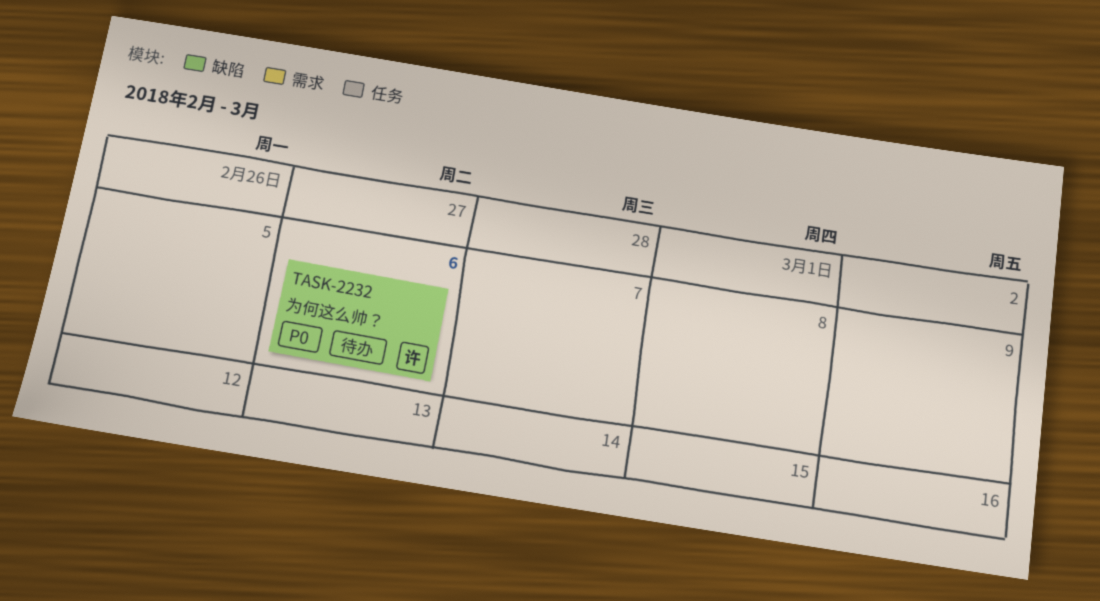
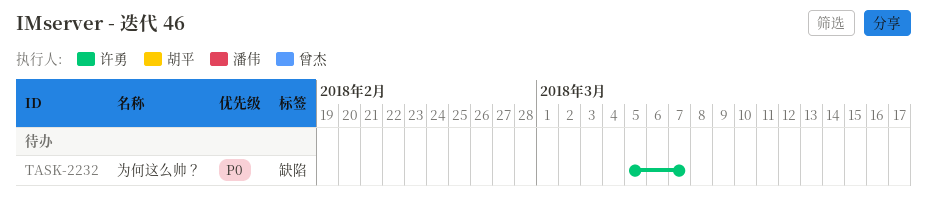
TASK-2232, due: Mar 6 -> Mar 7

